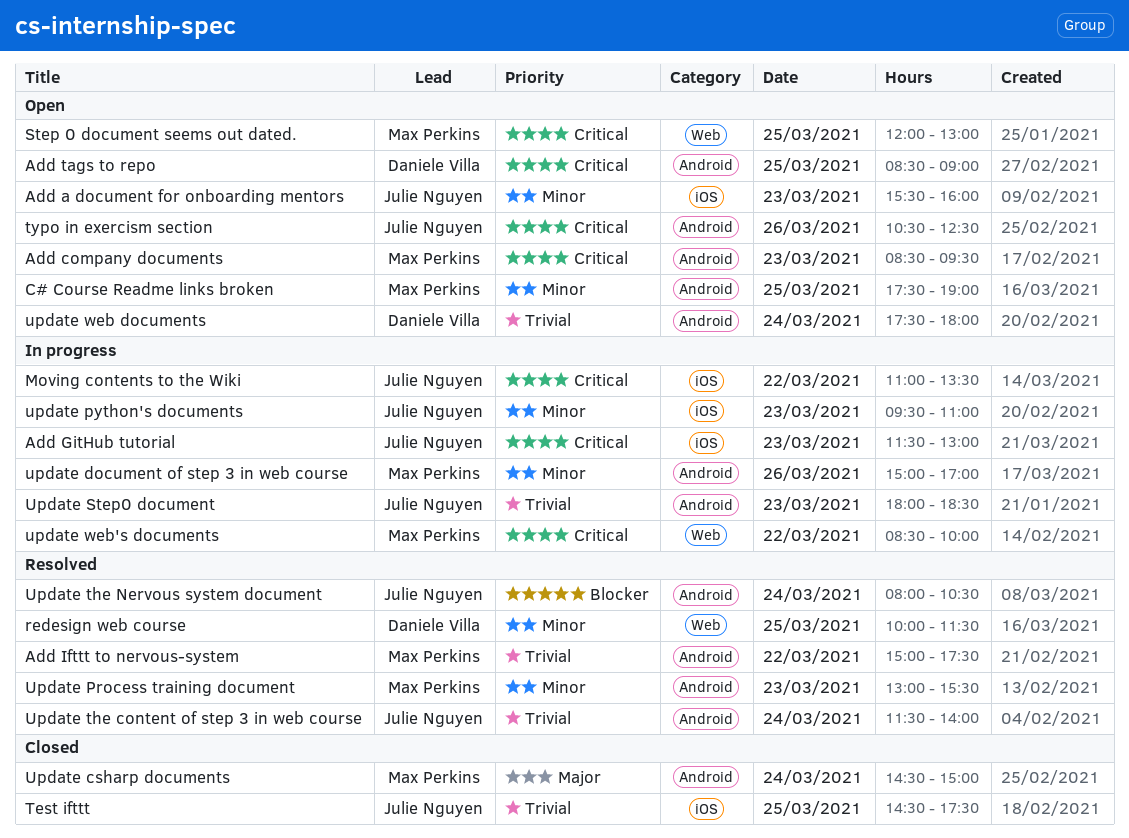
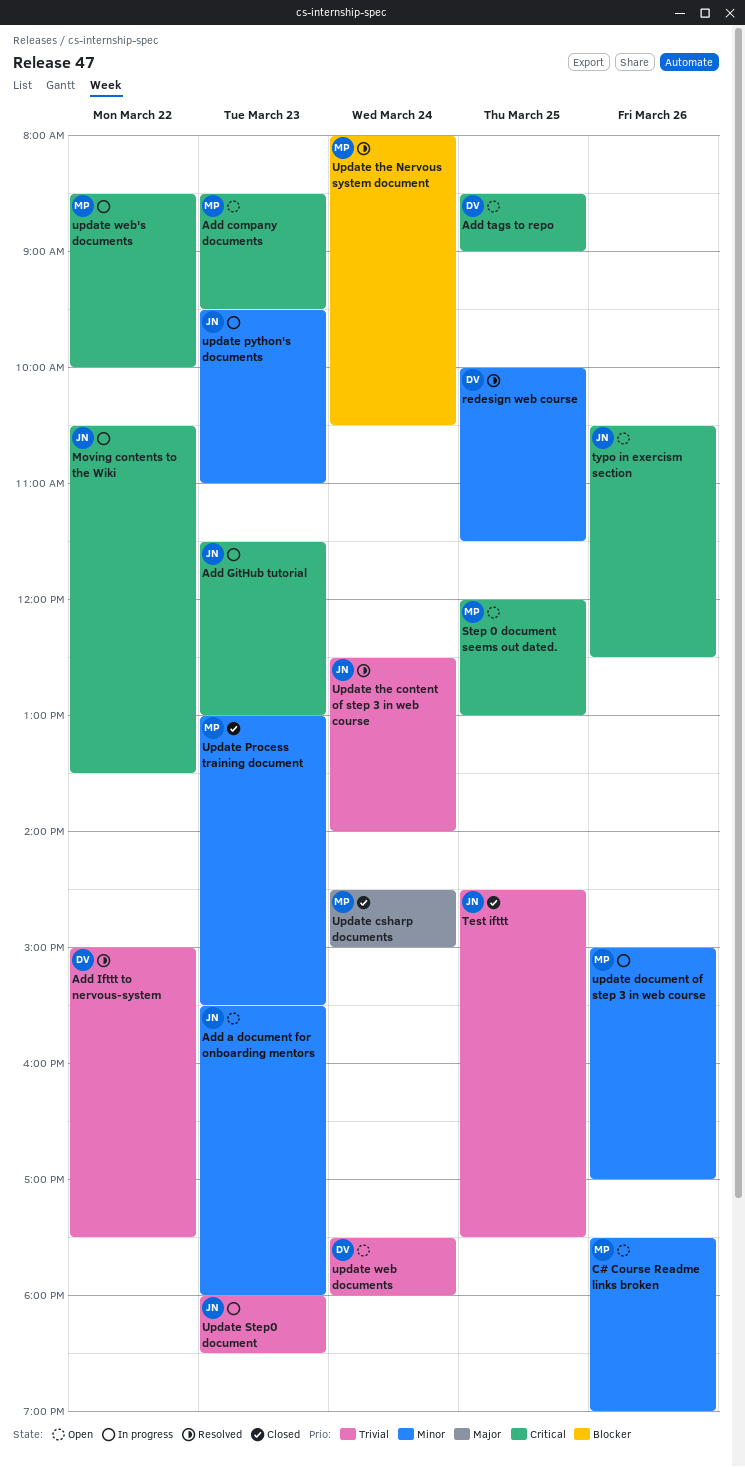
Add a document for onboarding mentors, ends: 16:00 -> 18:00
Add Ifttt to nervous-system, owner: Max Perkins -> Daniele Villa
C# Course Readme links broken, day: Mar 25 -> Mar 26
Moving contents to the Wiki, begins: 11:00 -> 10:30
Update Process training document, status: Resolved -> Closed
Update the content of step 3 in web course, begins: 11:30 -> 12:30
Update the Nervous system document, owner: Julie Nguyen -> Max Perkins

